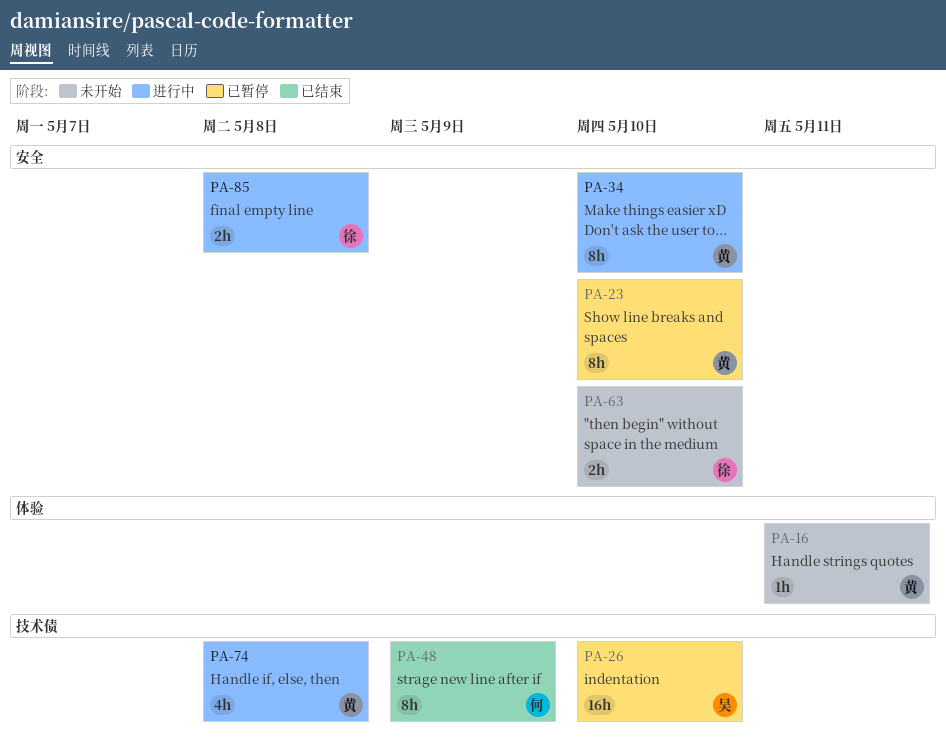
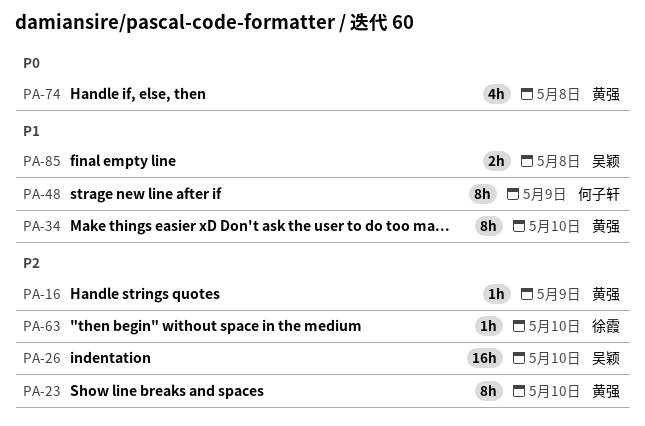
PA-16, due: May 11 -> May 9
PA-63, estimate: 2h -> 1h
PA-85, owner: 徐霞 -> 吴颖

